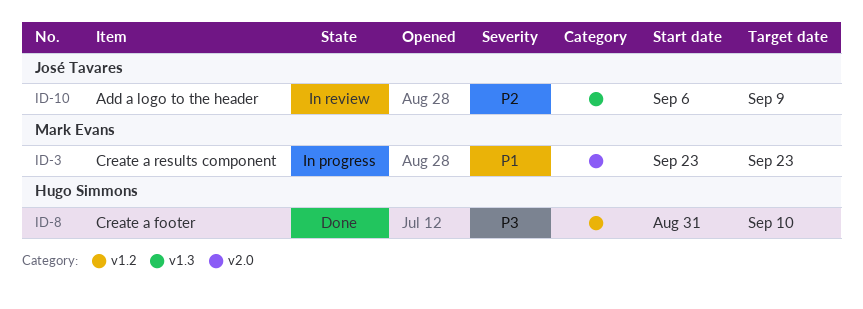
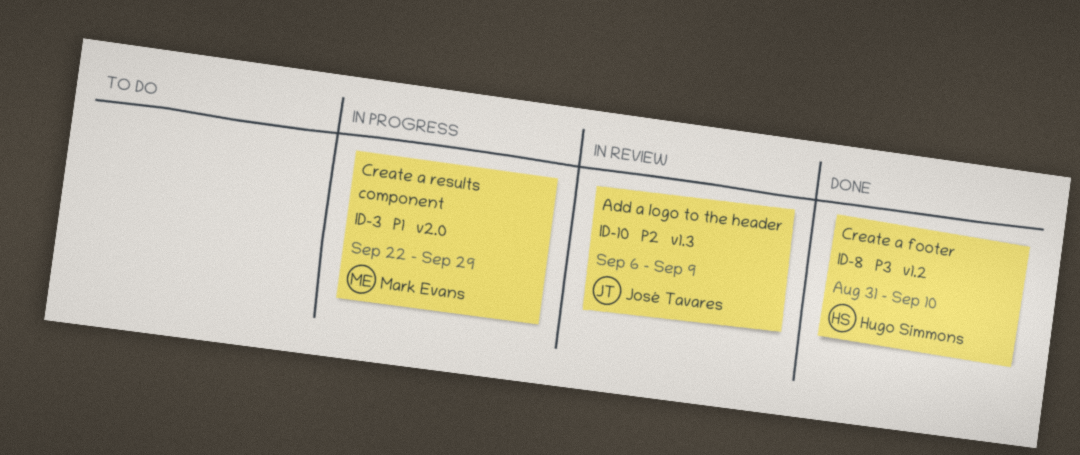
ID-3, start: Sep 23 -> Sep 22
ID-3, due: Sep 23 -> Sep 29

